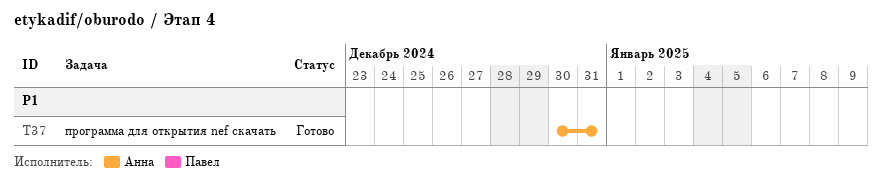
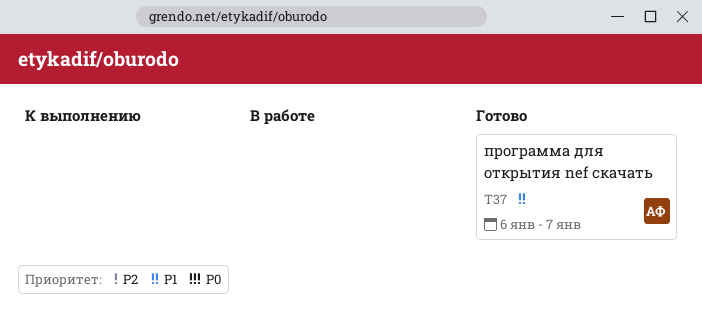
T37, start: Dec 30 -> Jan 6
T37, due: Dec 31 -> Jan 7

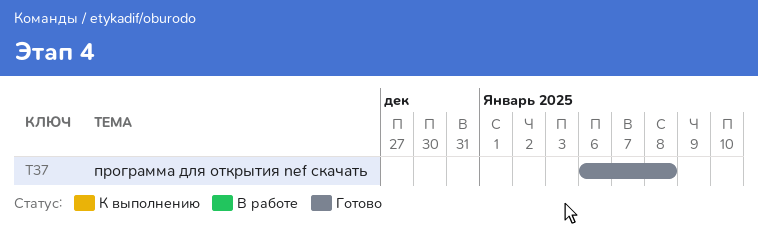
T37, due: Jan 7 -> Jan 8

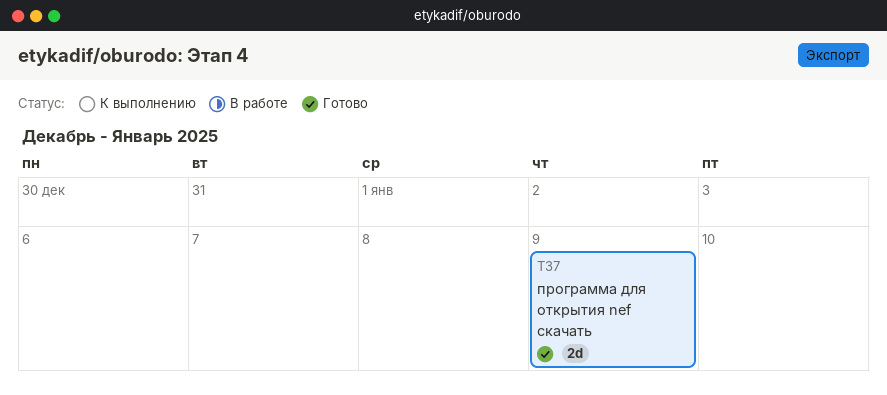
T37, due: Jan 8 -> Jan 9

